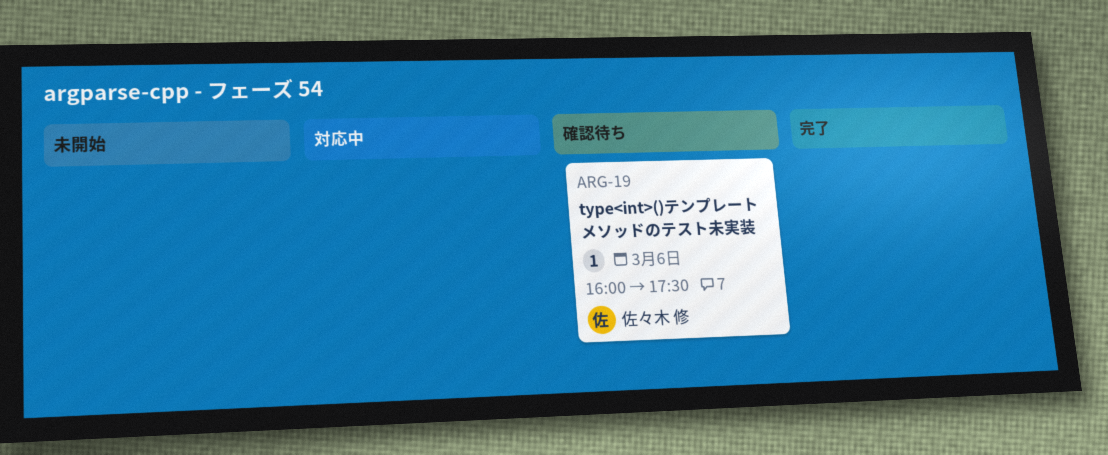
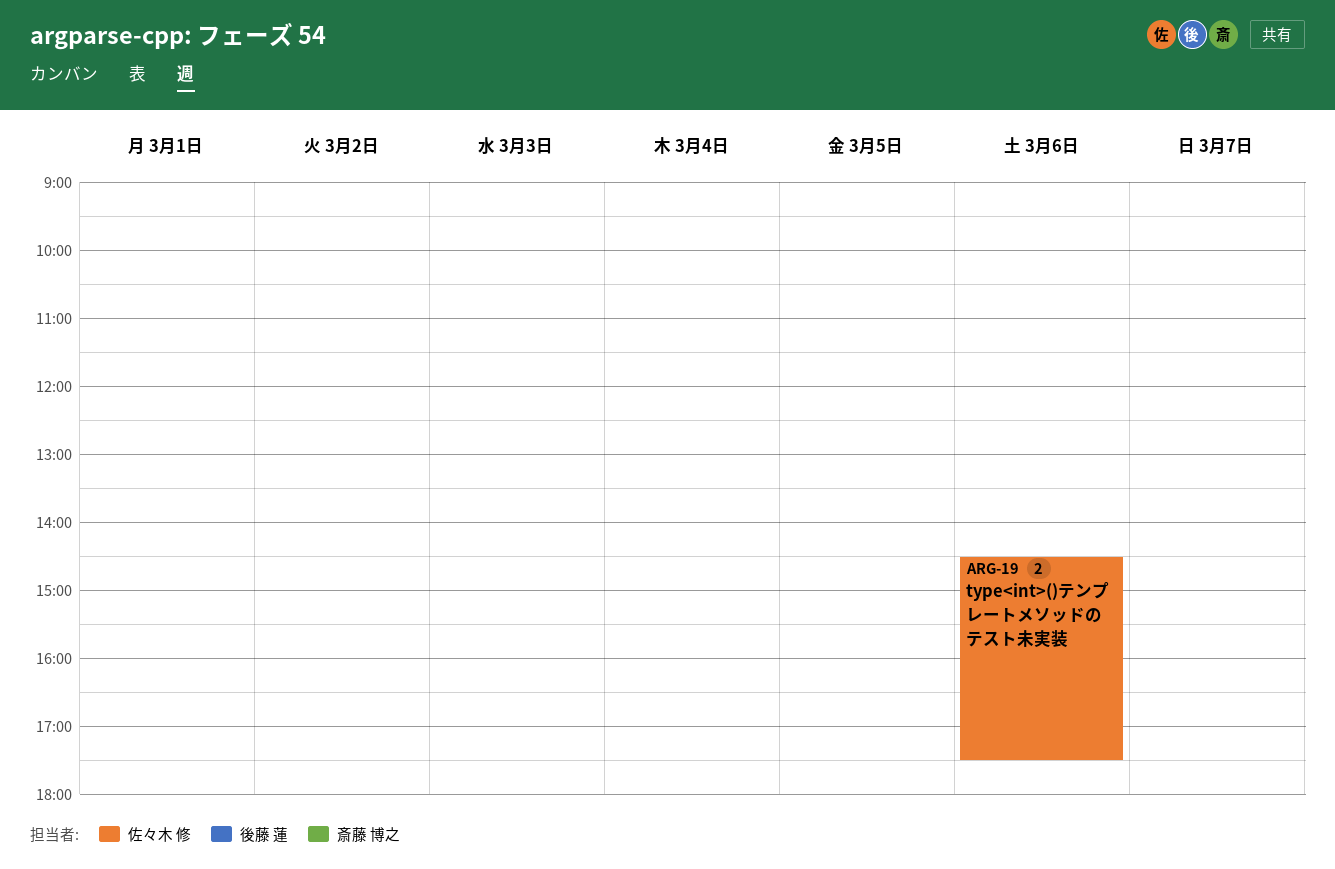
ARG-19, estimate: 1 -> 2
ARG-19, begins: 16:00 -> 14:30

